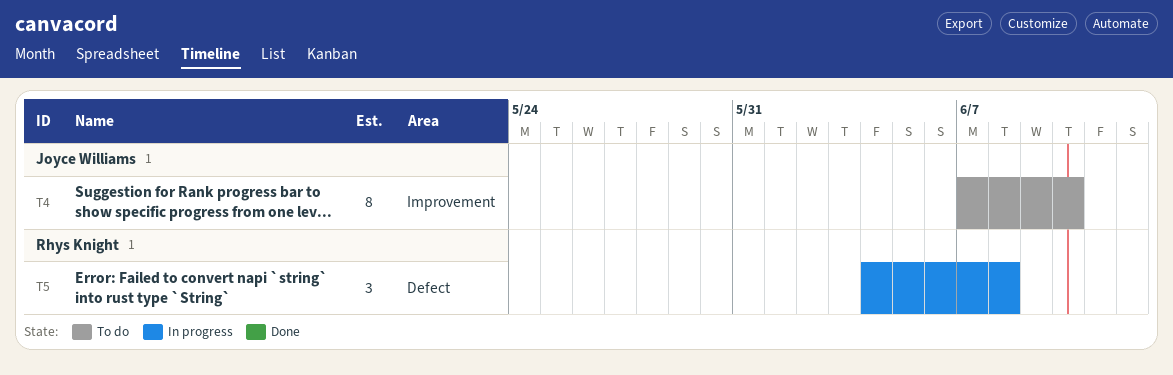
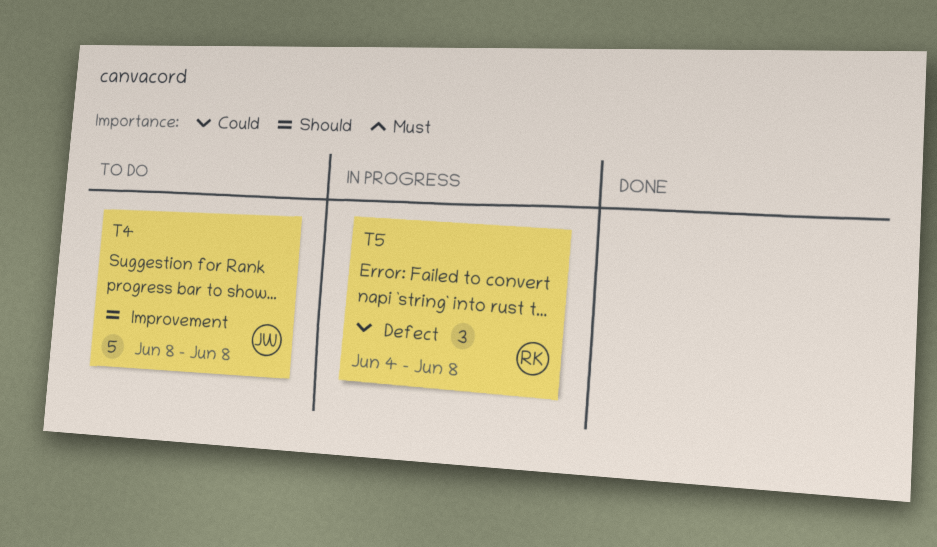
T4, estimate: 8 -> 5
T4, start: Jun 7 -> Jun 8
T4, due: Jun 10 -> Jun 8

